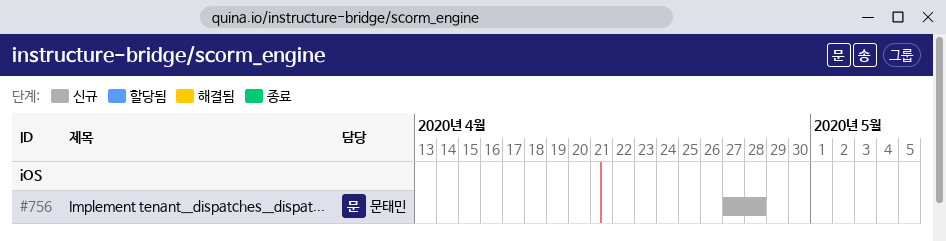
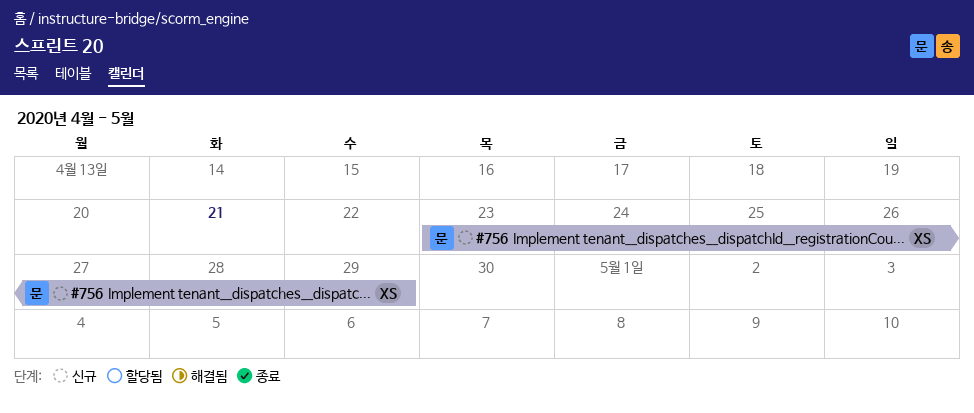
#756, start: Apr 27 -> Apr 23
#756, due: Apr 28 -> Apr 29

